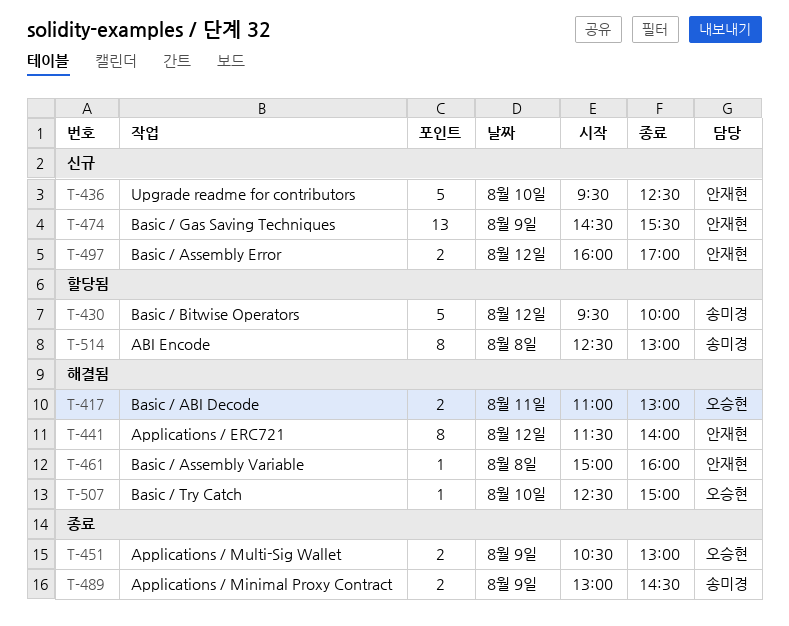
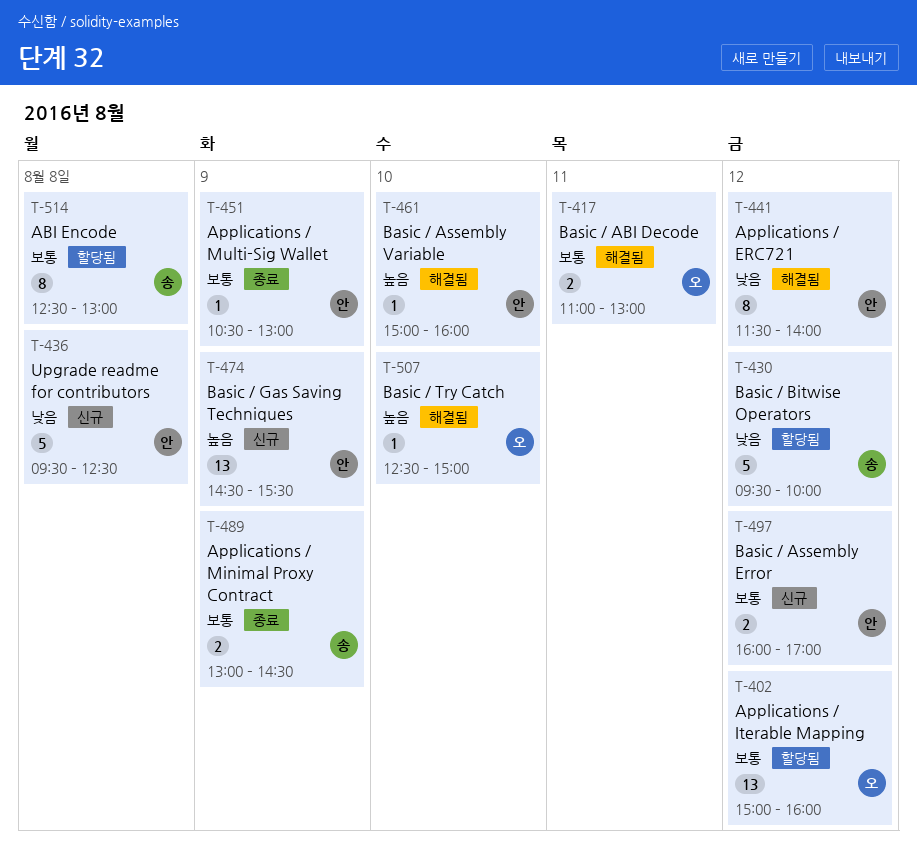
T-402: none -> present
T-436, day: Aug 10 -> Aug 8
T-451, owner: 오승현 -> 안재현
T-451, estimate: 2 -> 1
T-461, day: Aug 8 -> Aug 10

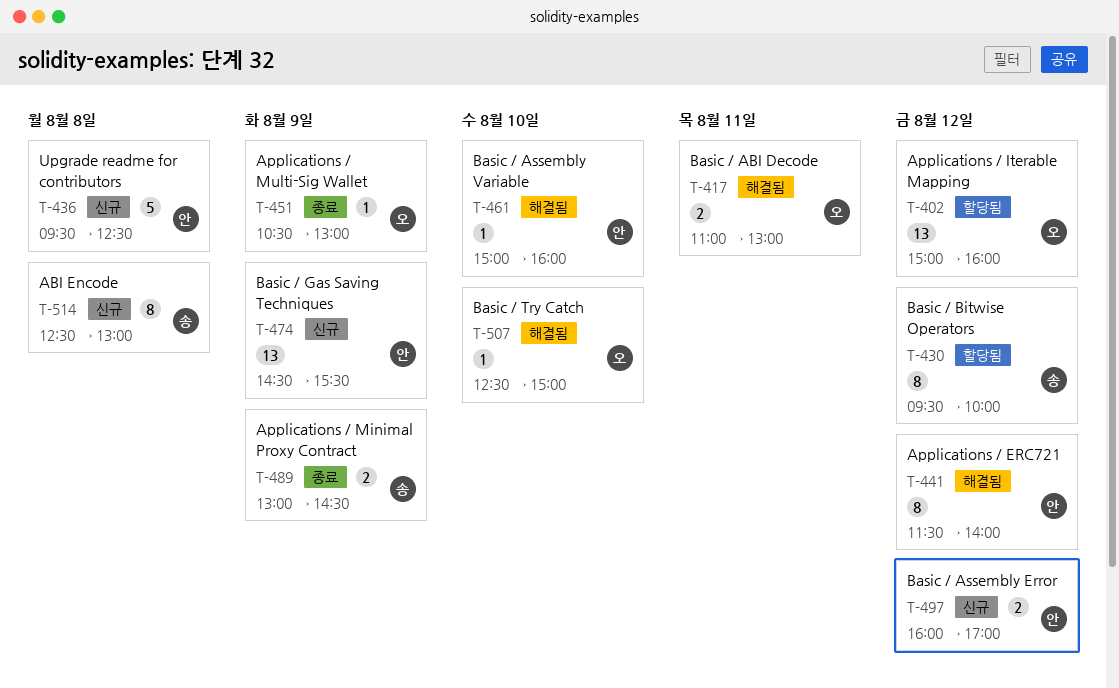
T-430, estimate: 5 -> 8
T-451, owner: 안 -> 오
T-514, status: 할당됨 -> 신규

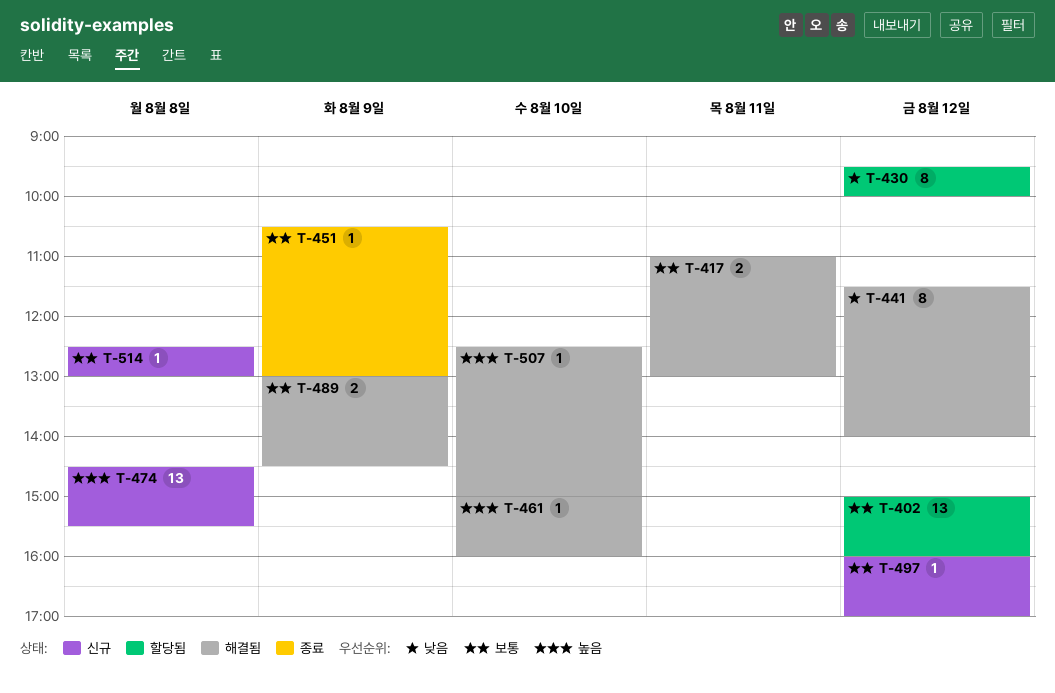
T-436: present -> none
T-474, day: Aug 9 -> Aug 8
T-489, status: 종료 -> 해결됨
T-497, estimate: 2 -> 1
T-514, estimate: 8 -> 1

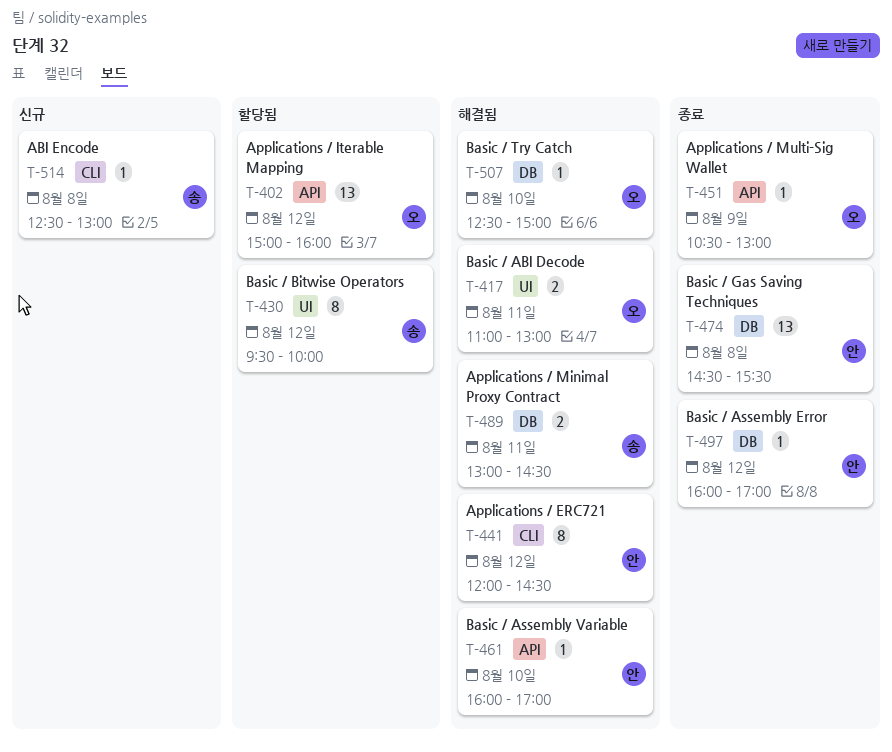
T-441, begins: 11:30 -> 12:00
T-441, ends: 14:00 -> 14:30
T-461, begins: 15:00 -> 16:00
T-461, ends: 16:00 -> 17:00
T-474, status: 신규 -> 종료
T-489, day: Aug 9 -> Aug 11
T-497, status: 신규 -> 종료

